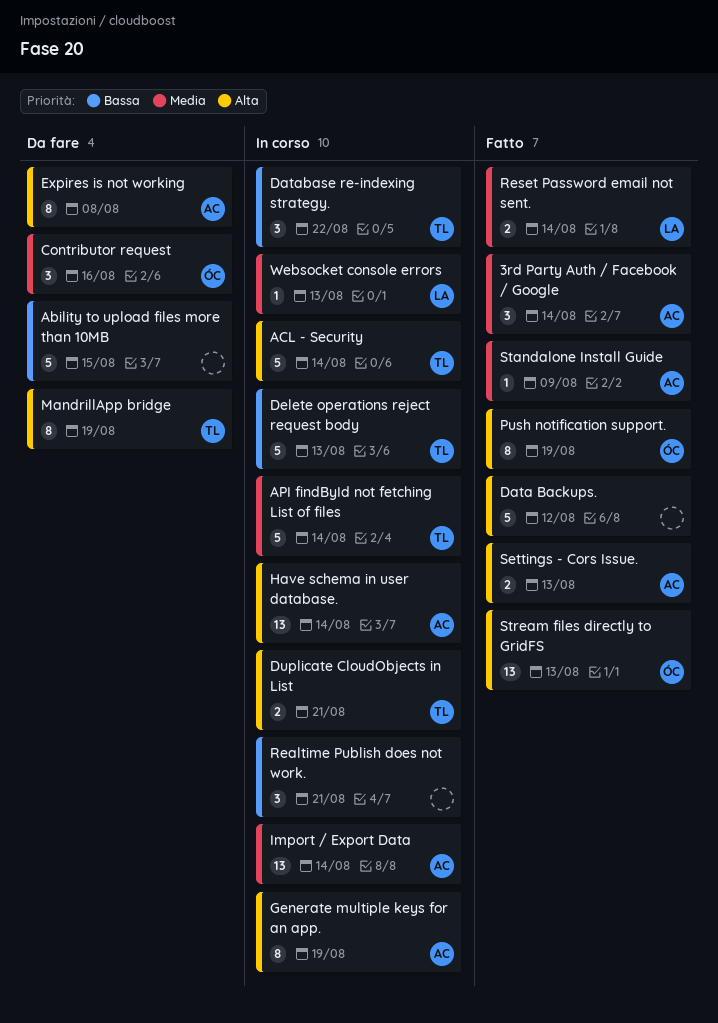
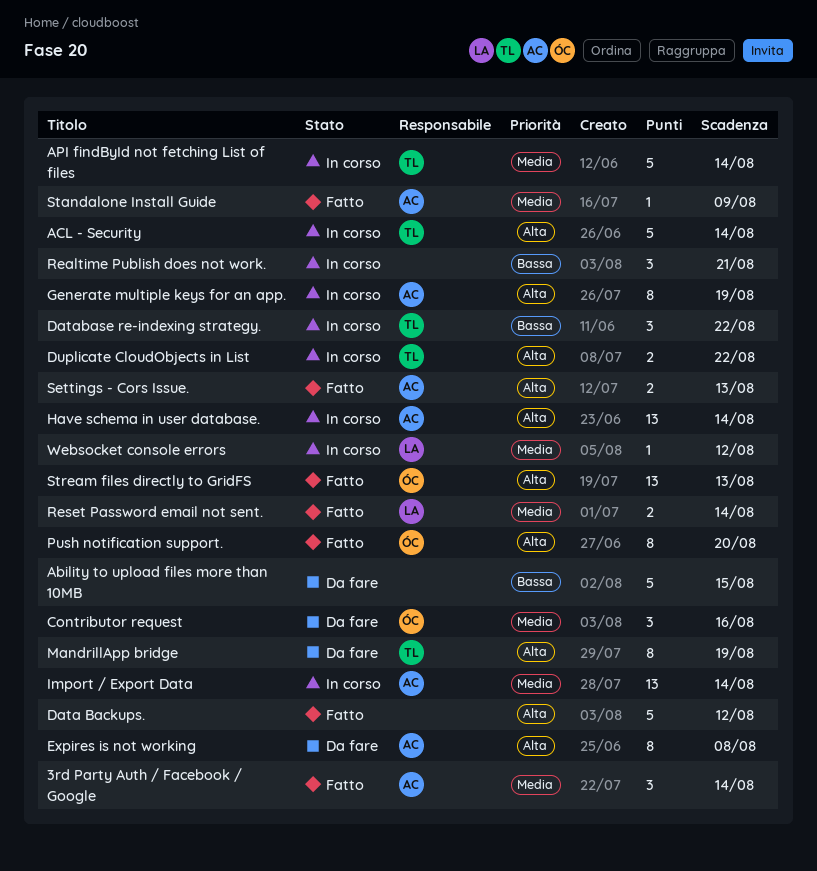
Delete operations reject request body: present -> none
Duplicate CloudObjects in List, due: Aug 21 -> Aug 22
Push notification support., due: Aug 19 -> Aug 20
Websocket console errors, due: Aug 13 -> Aug 12

